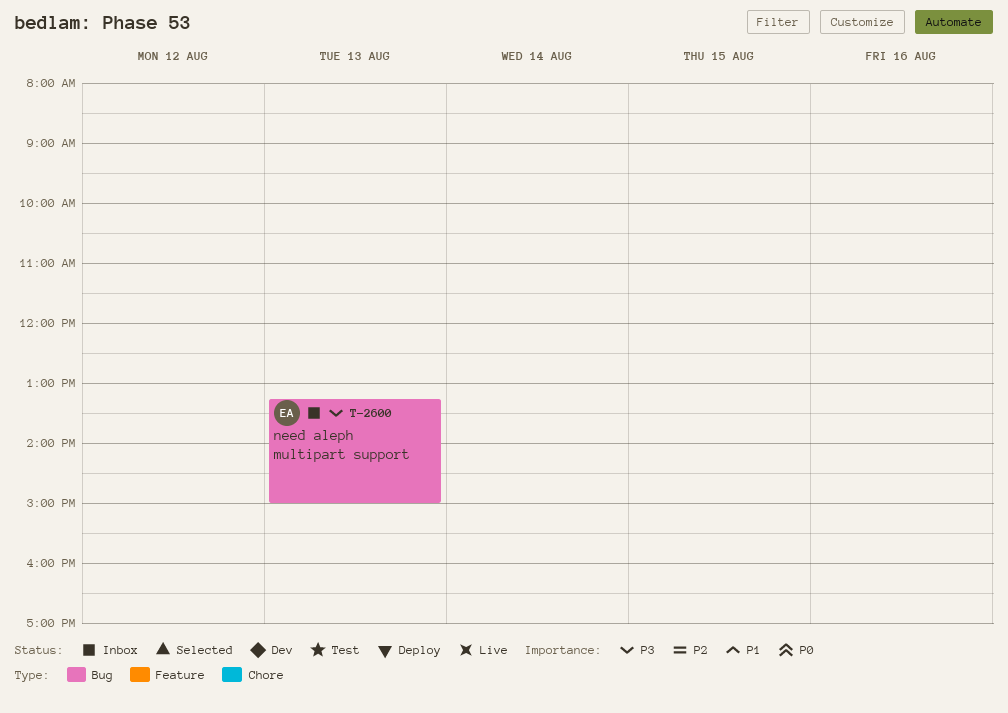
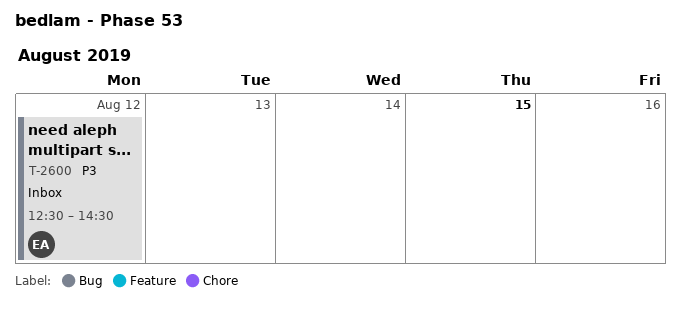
T-2600, day: Aug 13 -> Aug 12
T-2600, begins: 13:15 -> 12:30
T-2600, ends: 15:00 -> 14:30

